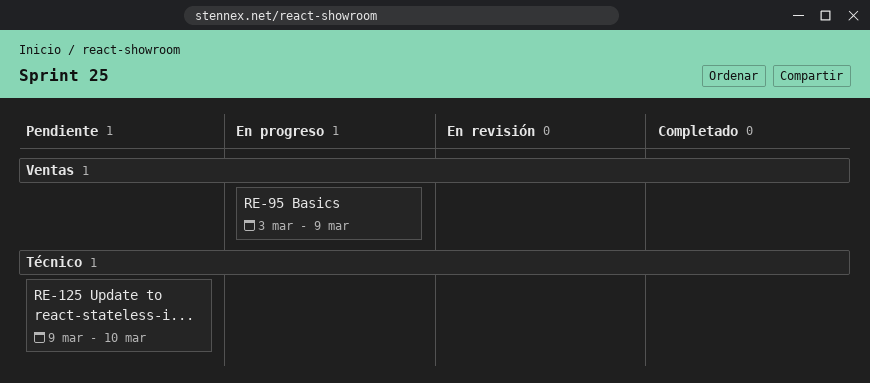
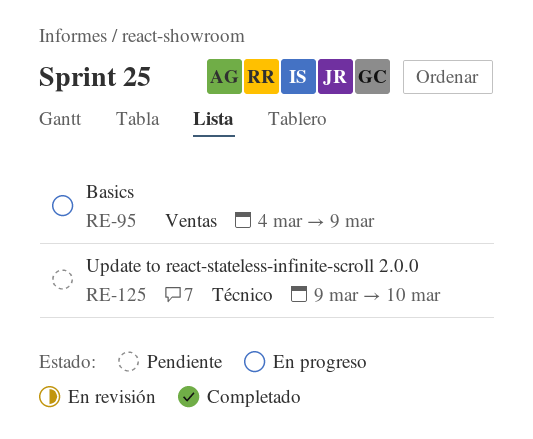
RE-95, start: Mar 3 -> Mar 4

